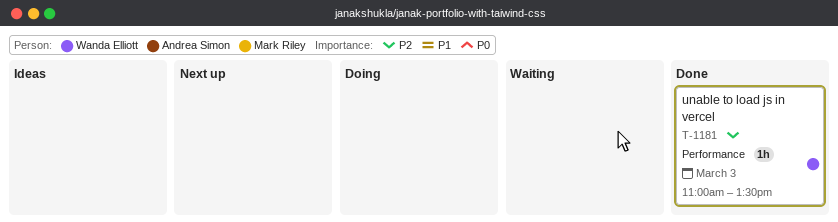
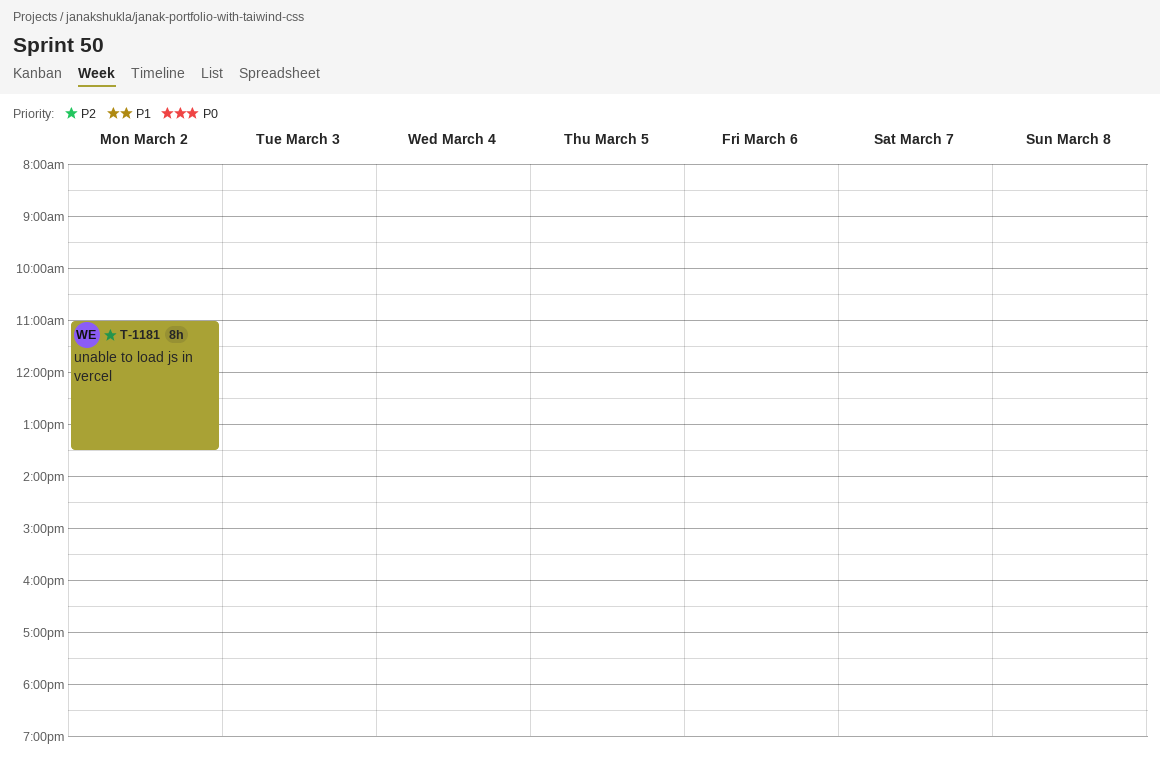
T-1181, estimate: 1h -> 8h
T-1181, day: Mar 3 -> Mar 2

